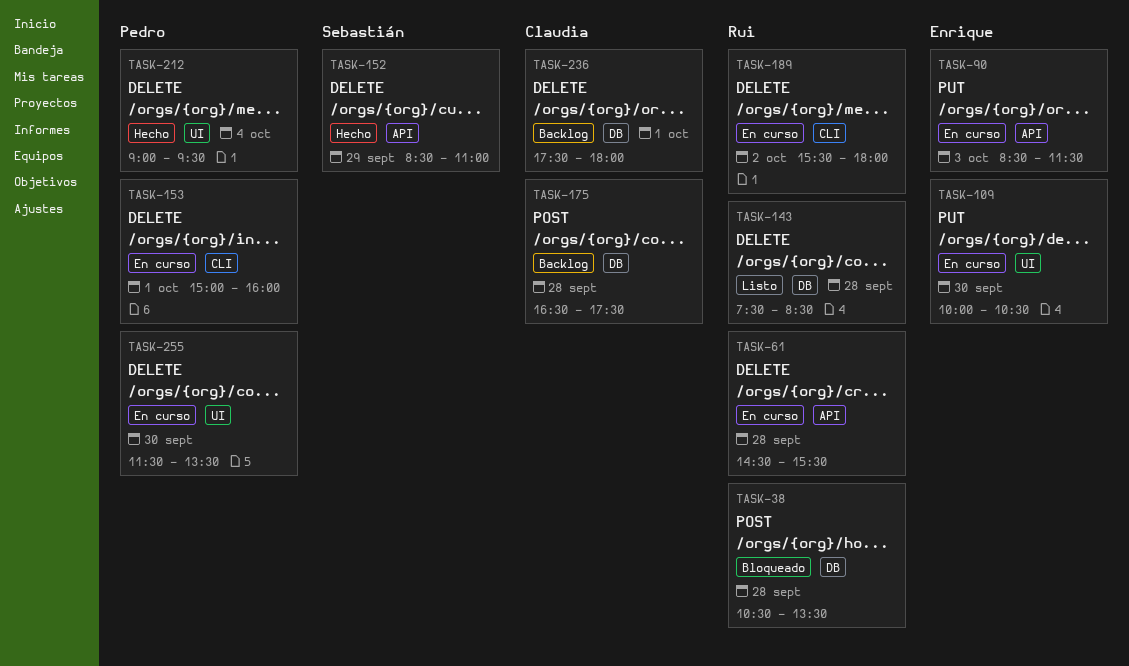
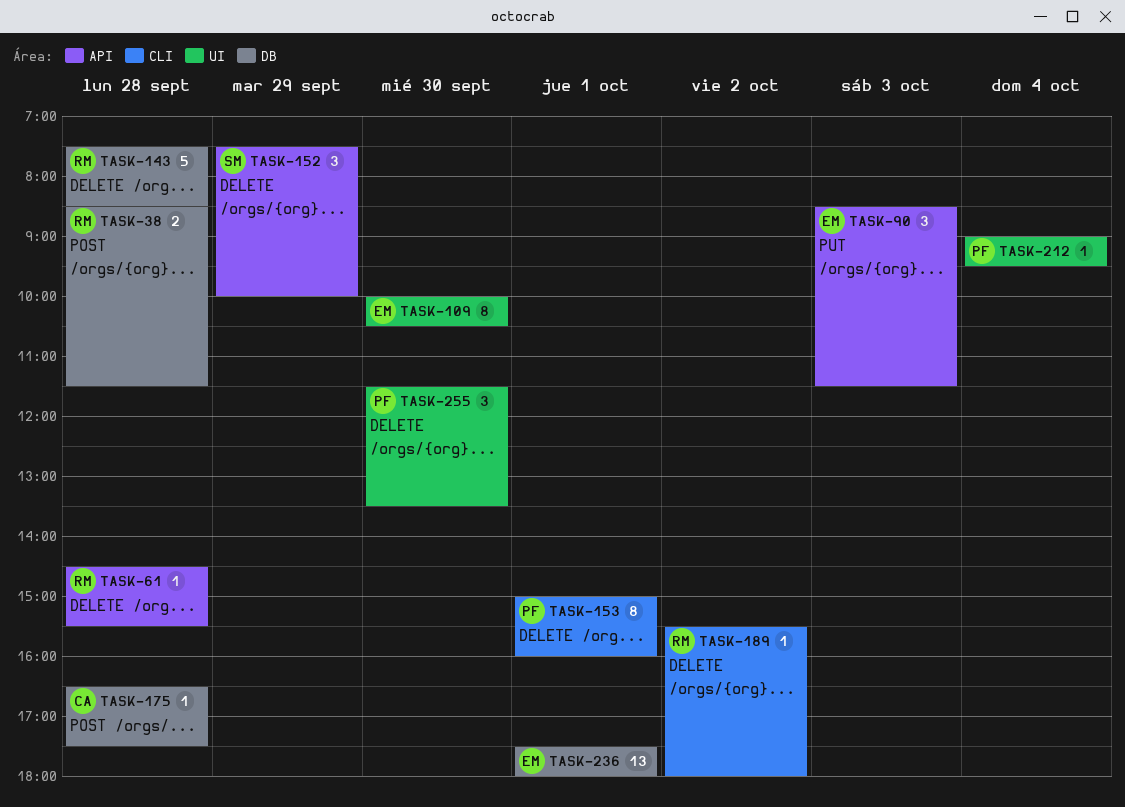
TASK-38, begins: 10:30 -> 08:30
TASK-38, ends: 13:30 -> 11:30
TASK-152, begins: 08:30 -> 07:30
TASK-152, ends: 11:00 -> 10:00
TASK-236, owner: Claudia -> Enrique

